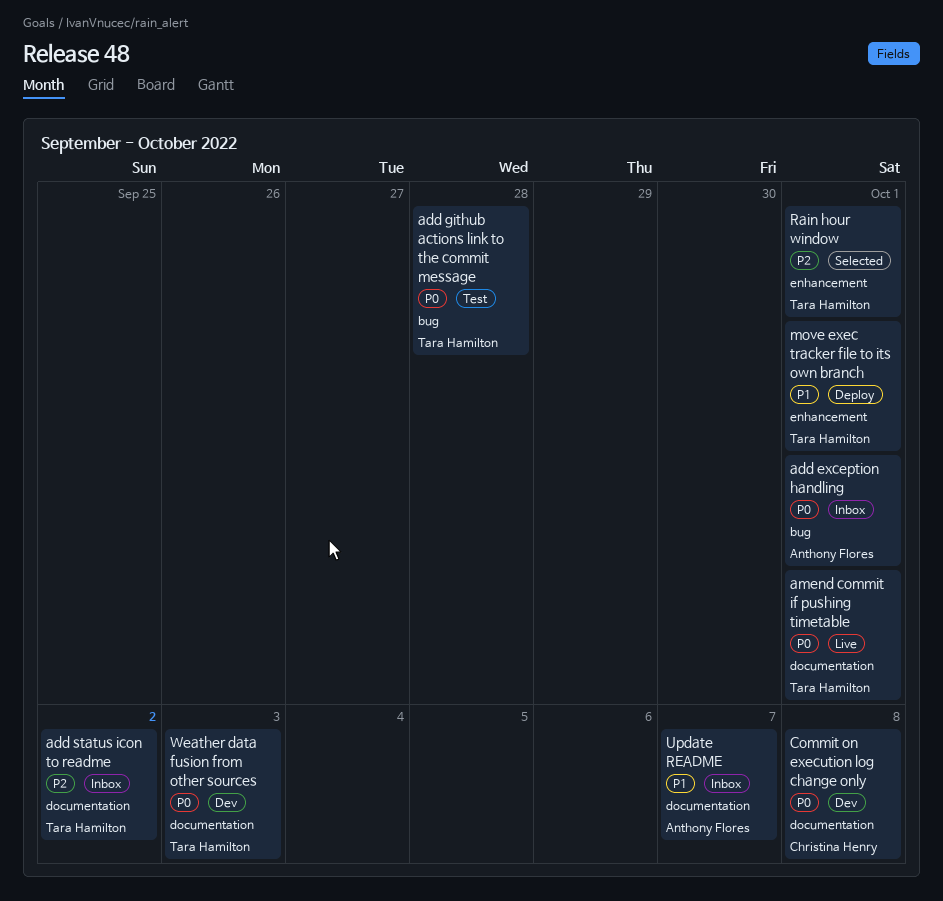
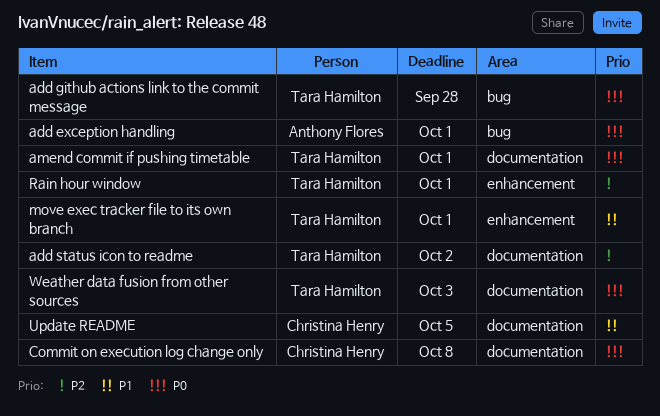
Update README, owner: Anthony Flores -> Christina Henry
Update README, due: Oct 7 -> Oct 5

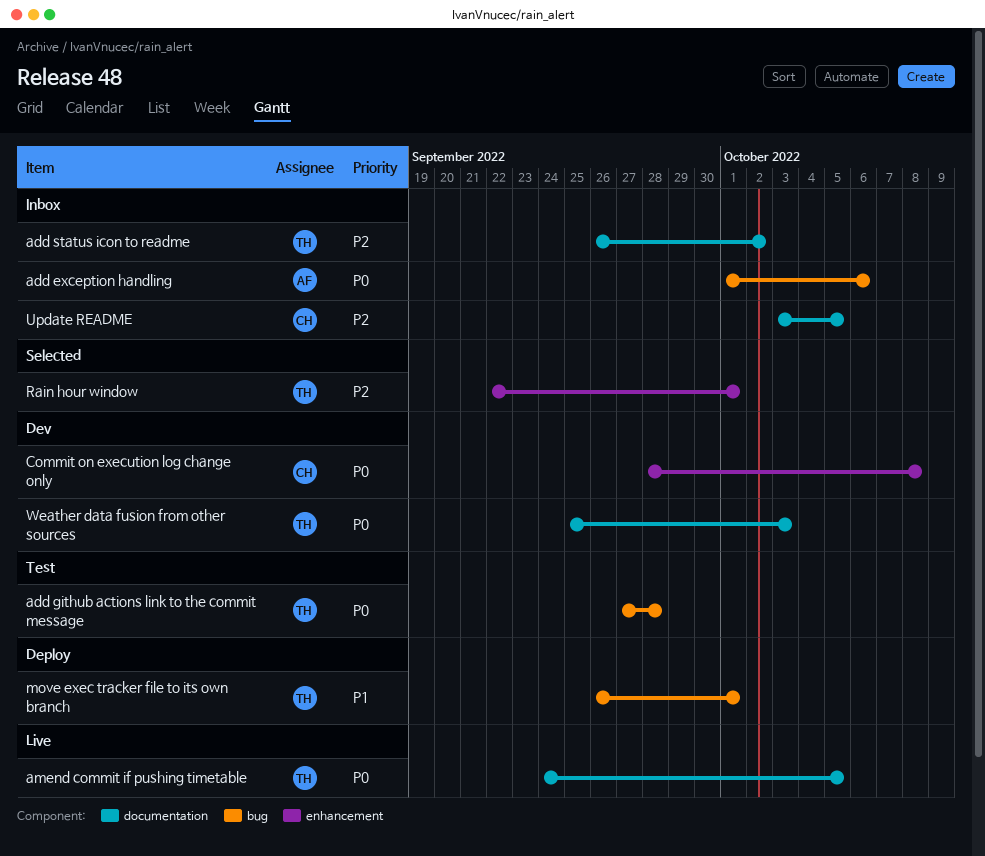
add exception handling, due: Oct 1 -> Oct 6
amend commit if pushing timetable, due: Oct 1 -> Oct 5
Commit on execution log change only, label: documentation -> enhancement
move exec tracker file to its own branch, label: enhancement -> bug
Update README, priority: P1 -> P2

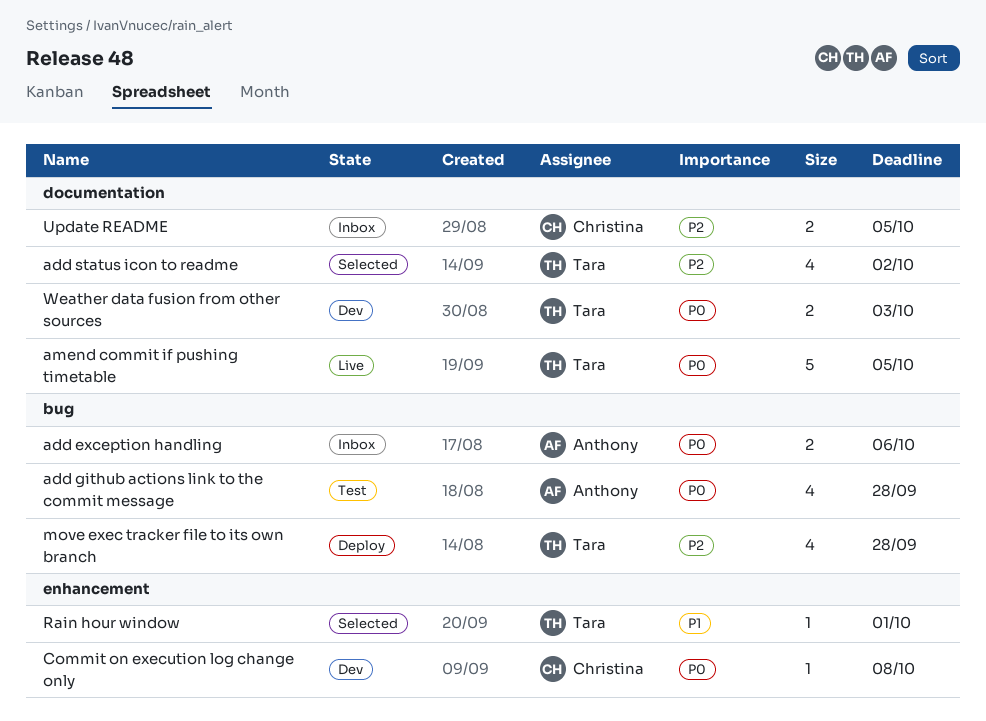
add github actions link to the commit message, owner: Tara -> Anthony
add status icon to readme, status: Inbox -> Selected
move exec tracker file to its own branch, priority: P1 -> P2
move exec tracker file to its own branch, due: Oct 1 -> Sep 28
Rain hour window, priority: P2 -> P1

